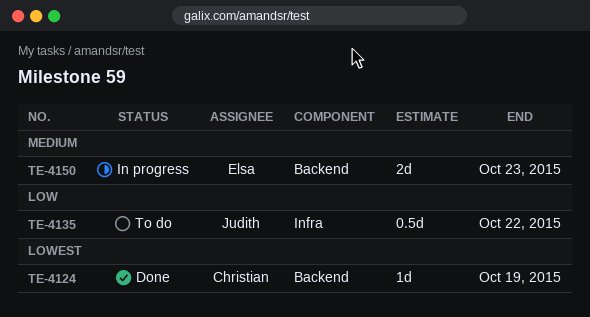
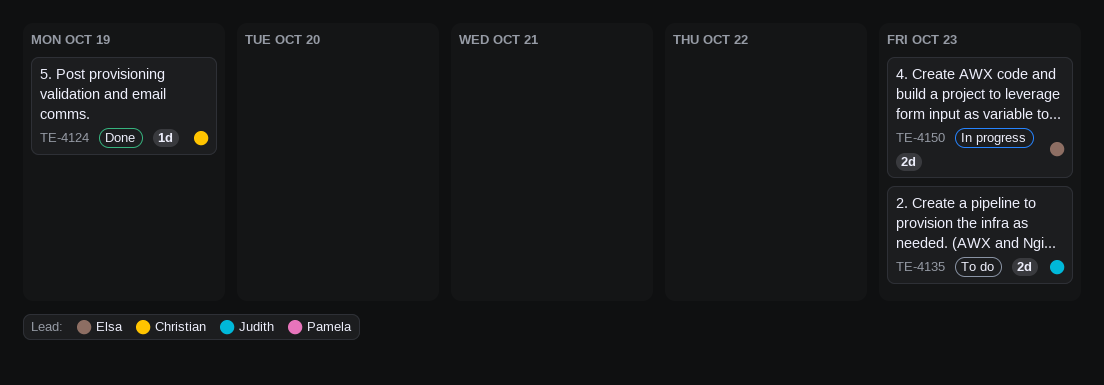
TE-4135, estimate: 0.5d -> 2d
TE-4135, due: Oct 22 -> Oct 23

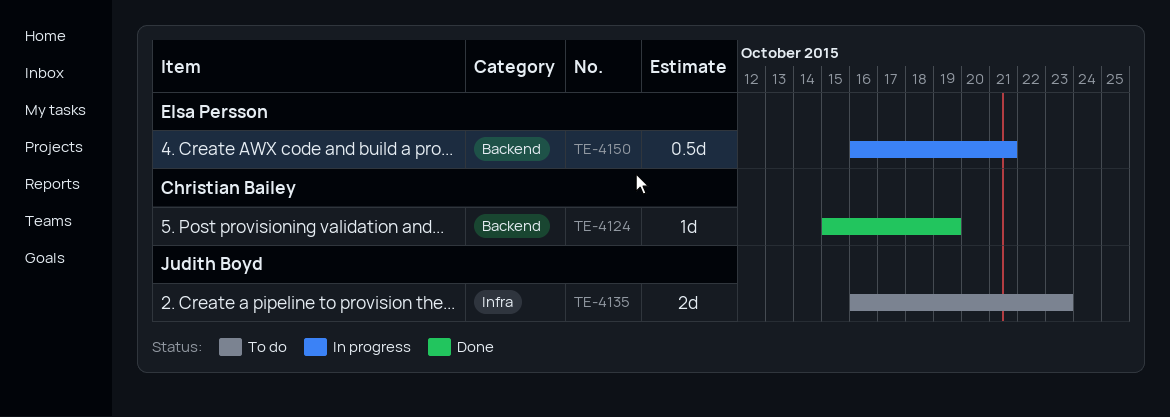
TE-4150, estimate: 2d -> 0.5d
TE-4150, due: Oct 23 -> Oct 21

